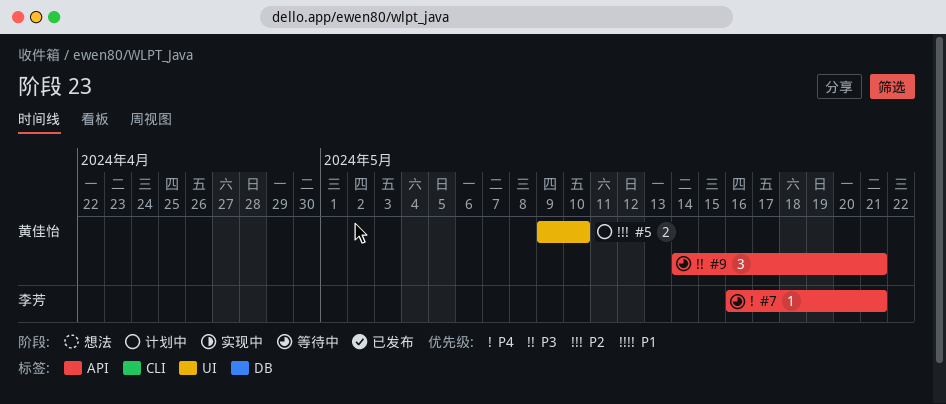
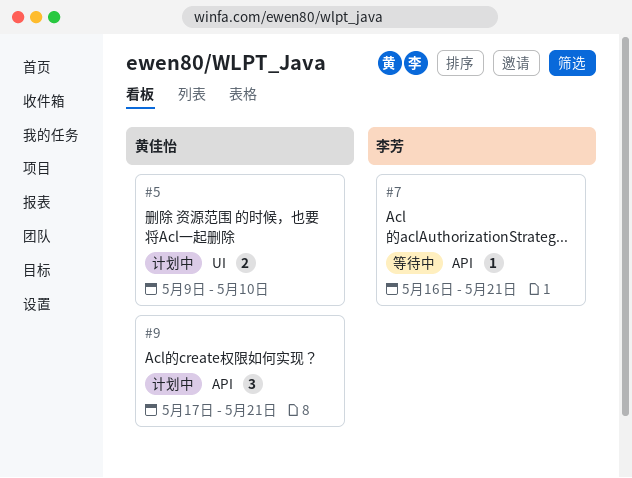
#9, status: 等待中 -> 计划中
#9, start: May 14 -> May 17

